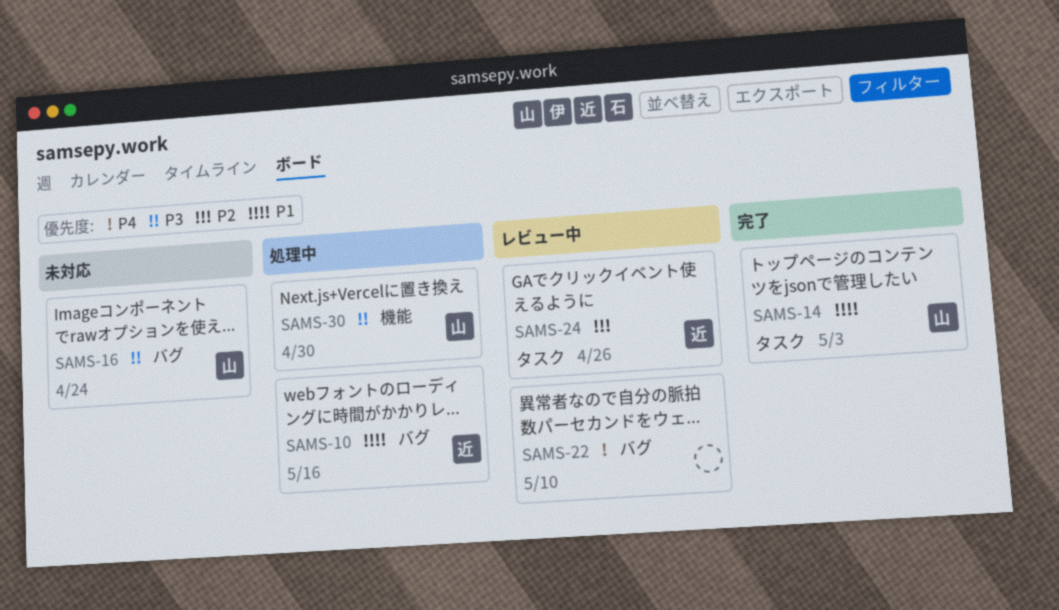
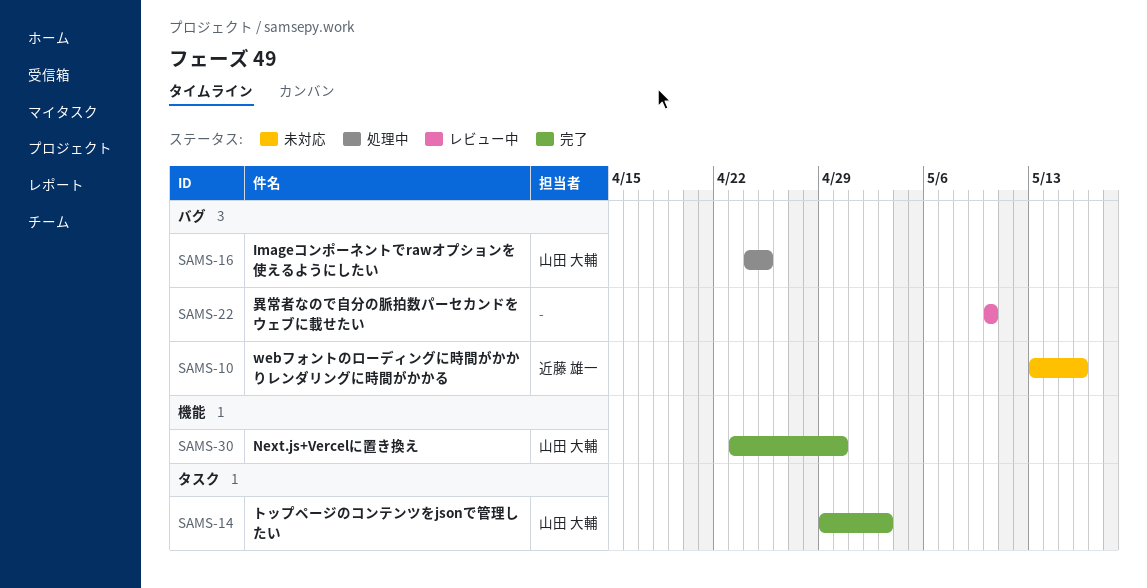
SAMS-10, status: 処理中 -> 未対応
SAMS-16, status: 未対応 -> 処理中
SAMS-16, due: Apr 24 -> Apr 25
SAMS-24: present -> none
SAMS-30, status: 処理中 -> 完了

